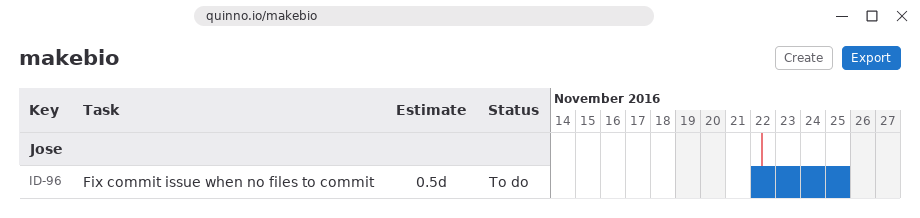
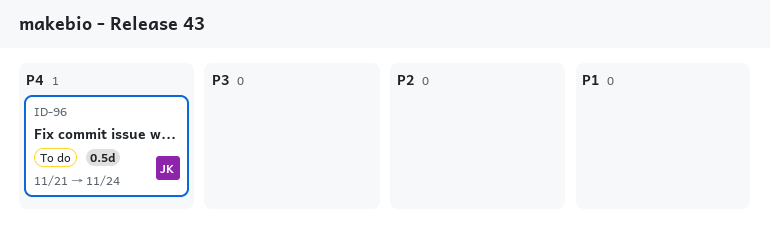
ID-96, start: Nov 22 -> Nov 21
ID-96, due: Nov 25 -> Nov 24

